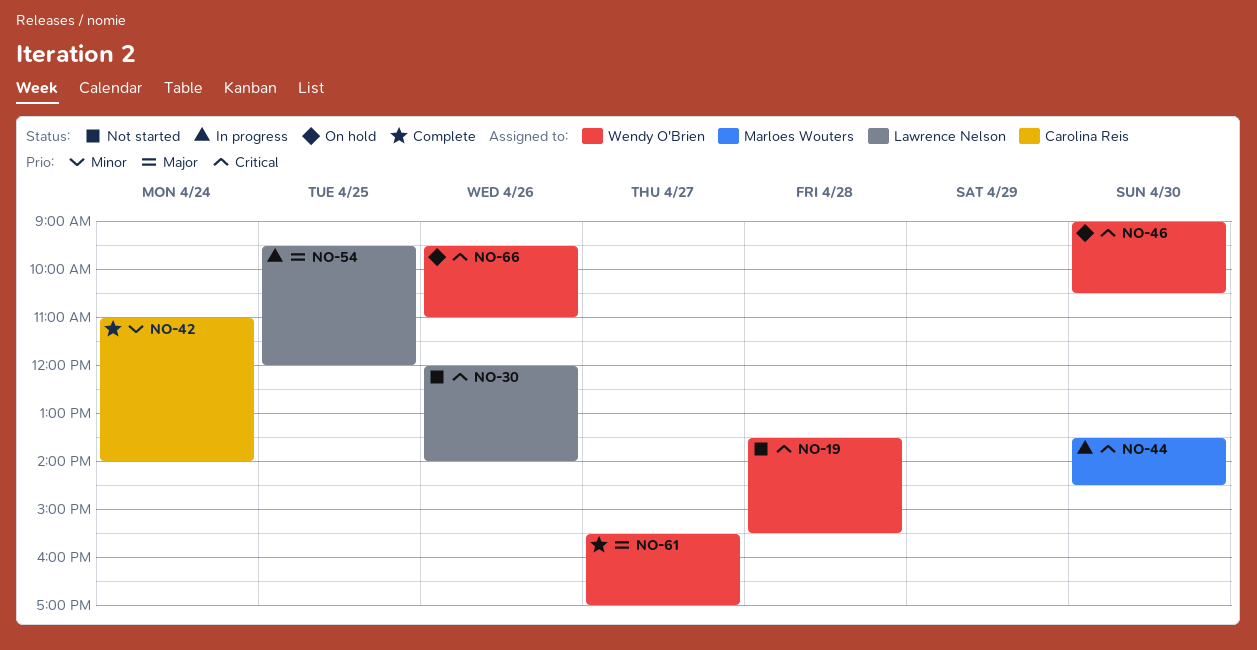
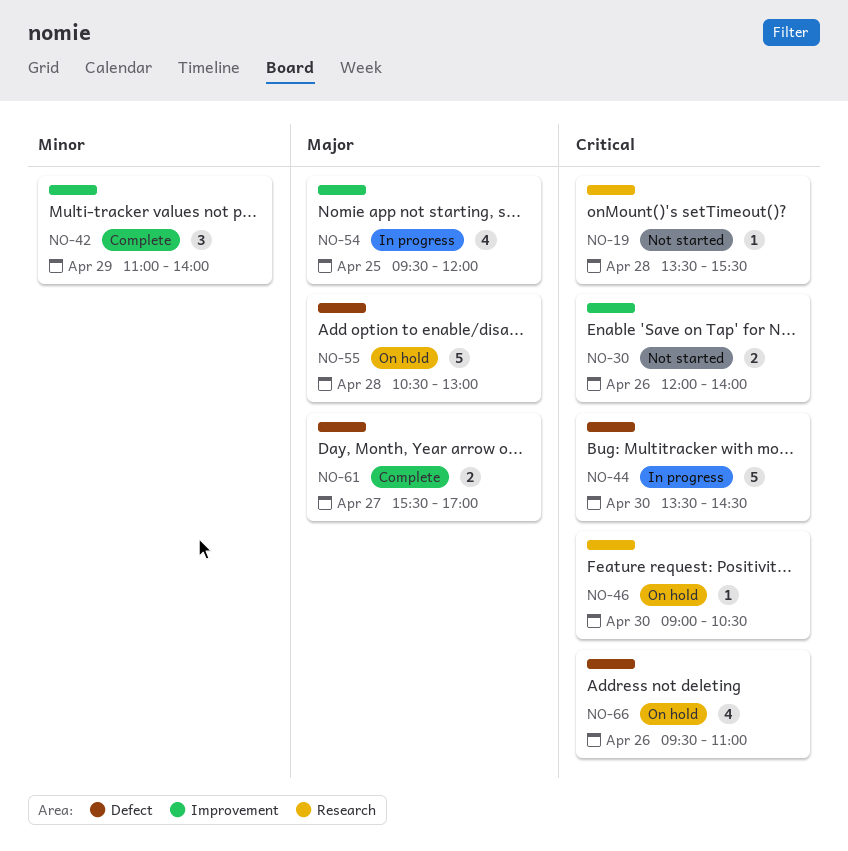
NO-42, day: Apr 24 -> Apr 29
NO-55: none -> present

